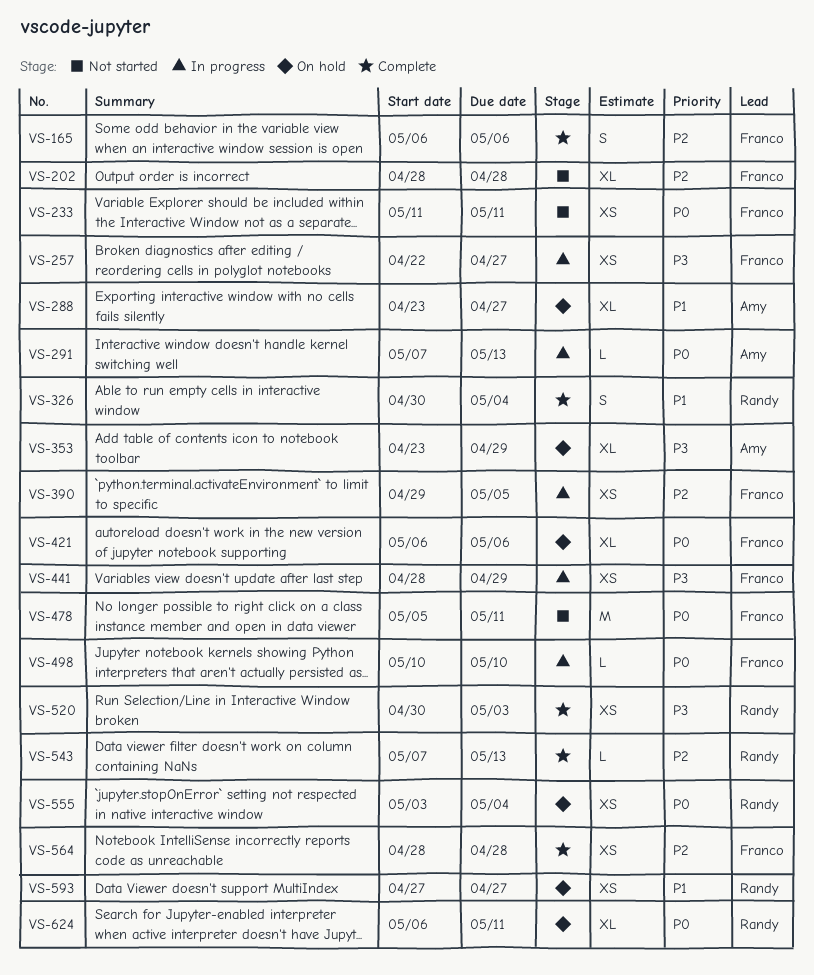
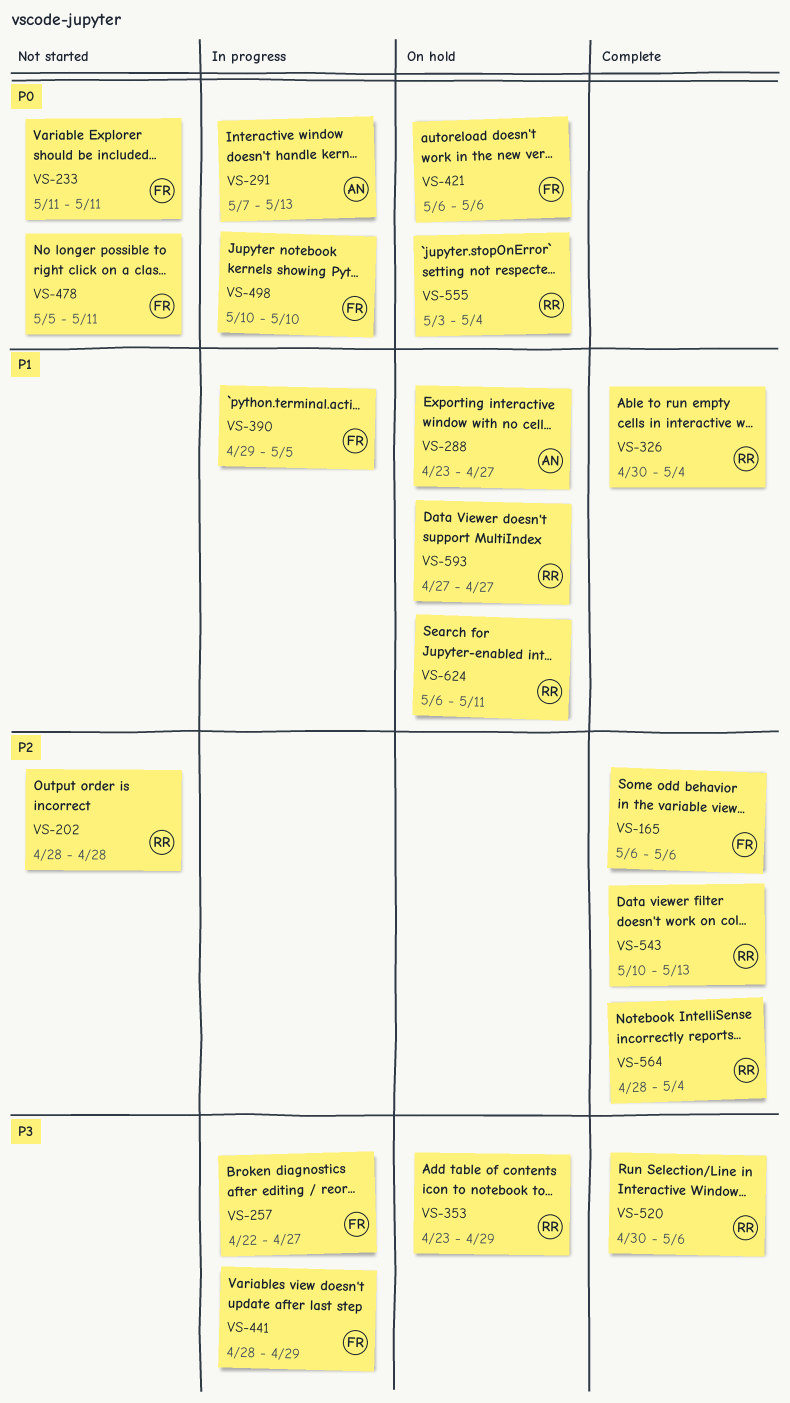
VS-202, owner: Franco -> Randy
VS-353, owner: Amy -> Randy
VS-390, priority: P2 -> P1
VS-520, due: May 3 -> May 6
VS-543, start: May 7 -> May 10
VS-564, owner: Franco -> Randy
VS-564, due: Apr 28 -> May 4
VS-624, priority: P0 -> P1

